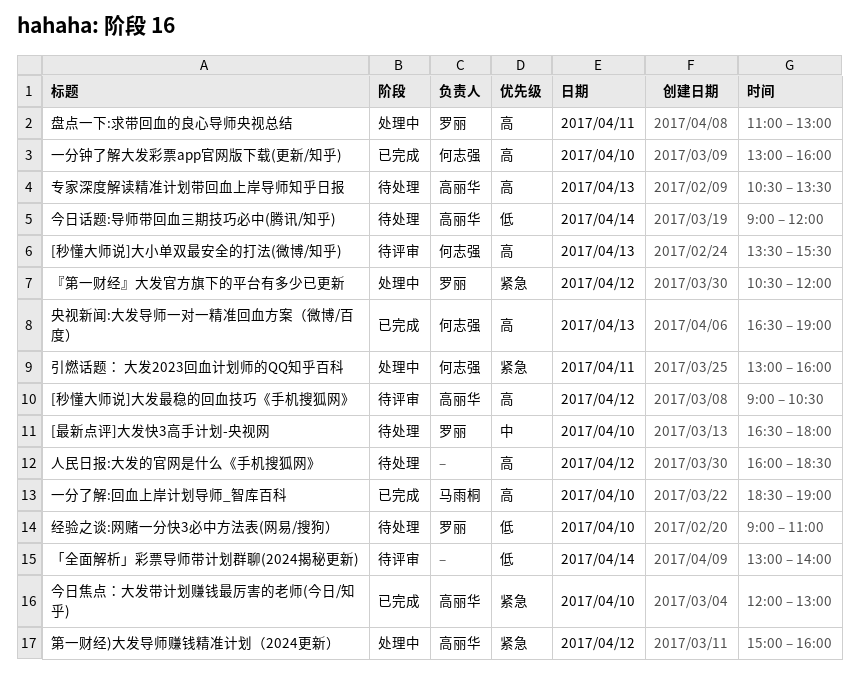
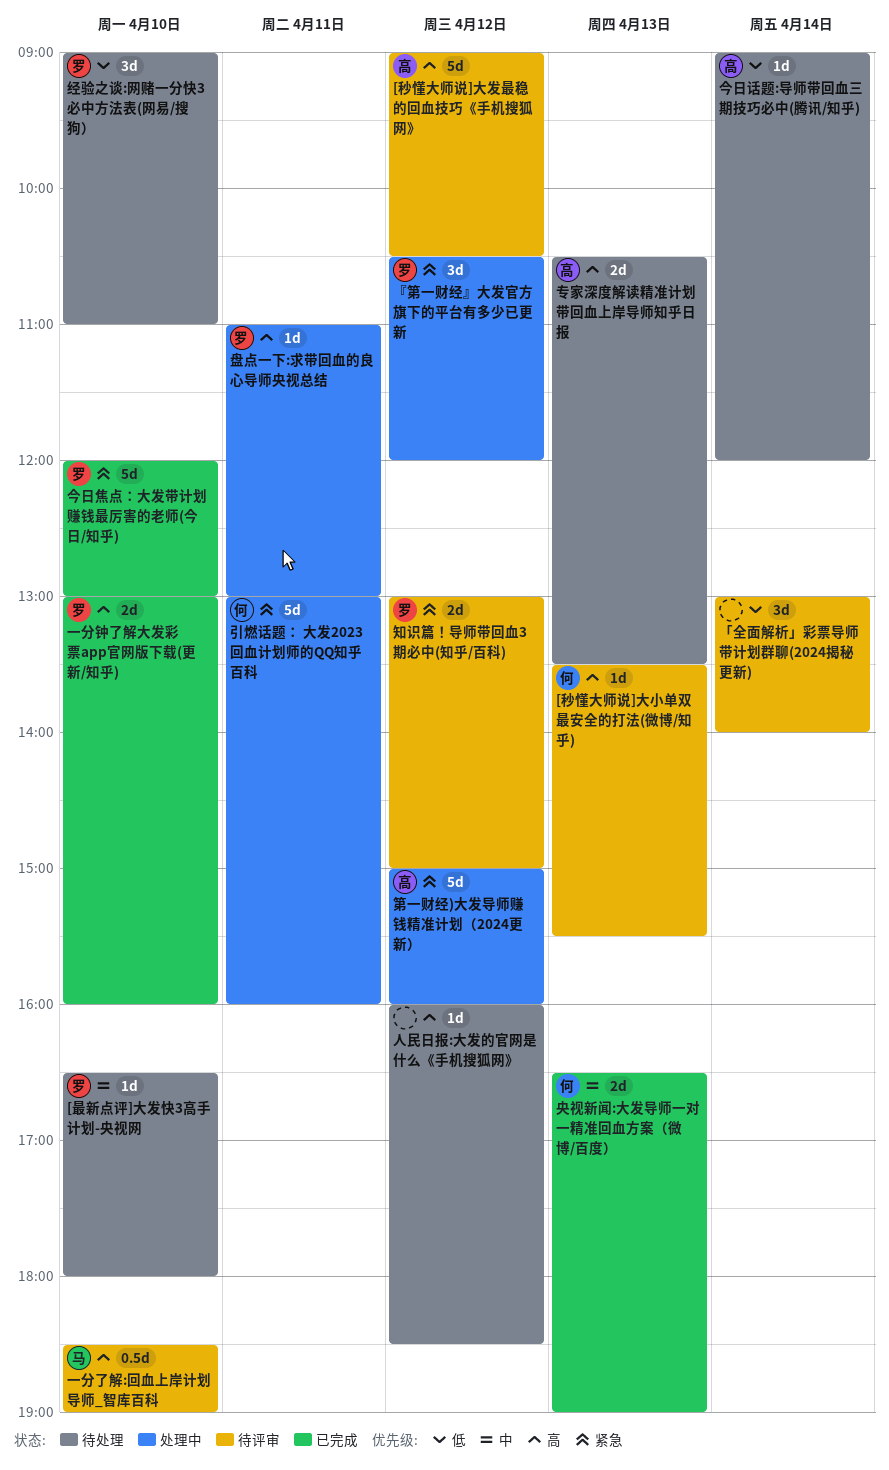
一分了解:回血上岸计划导师_智库百科, status: 已完成 -> 待评审
一分钟了解大发彩票app官网版下载(更新/知乎), owner: 何志强 -> 罗丽
今日焦点：大发带计划赚钱最厉害的老师(今日/知乎), owner: 高丽华 -> 罗丽
央视新闻:大发导师一对一精准回血方案（微博/百度）, priority: 高 -> 中
知识篇！导师带回血3期必中(知乎/百科): none -> present

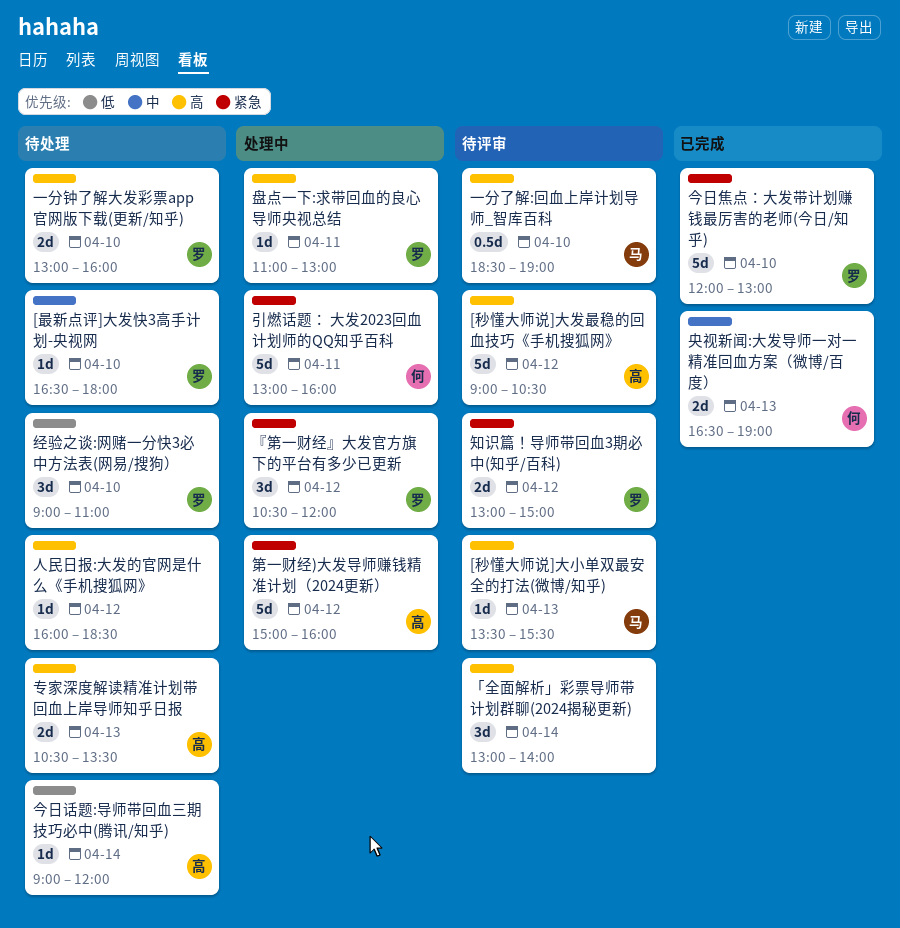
[秒懂大师说]大小单双最安全的打法(微博/知乎), owner: 何 -> 马
「全面解析」彩票导师带计划群聊(2024揭秘更新), priority: 低 -> 高
一分钟了解大发彩票app官网版下载(更新/知乎), status: 已完成 -> 待处理

